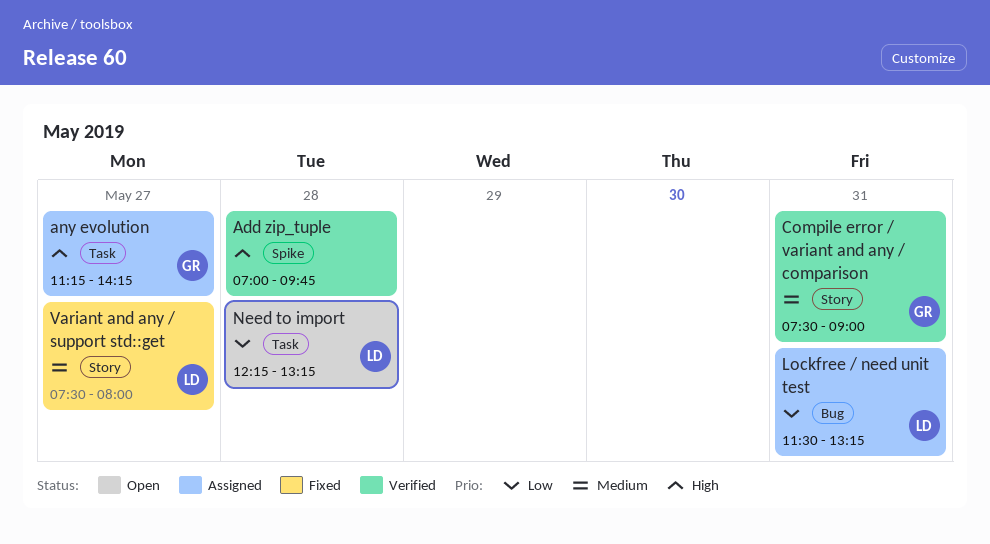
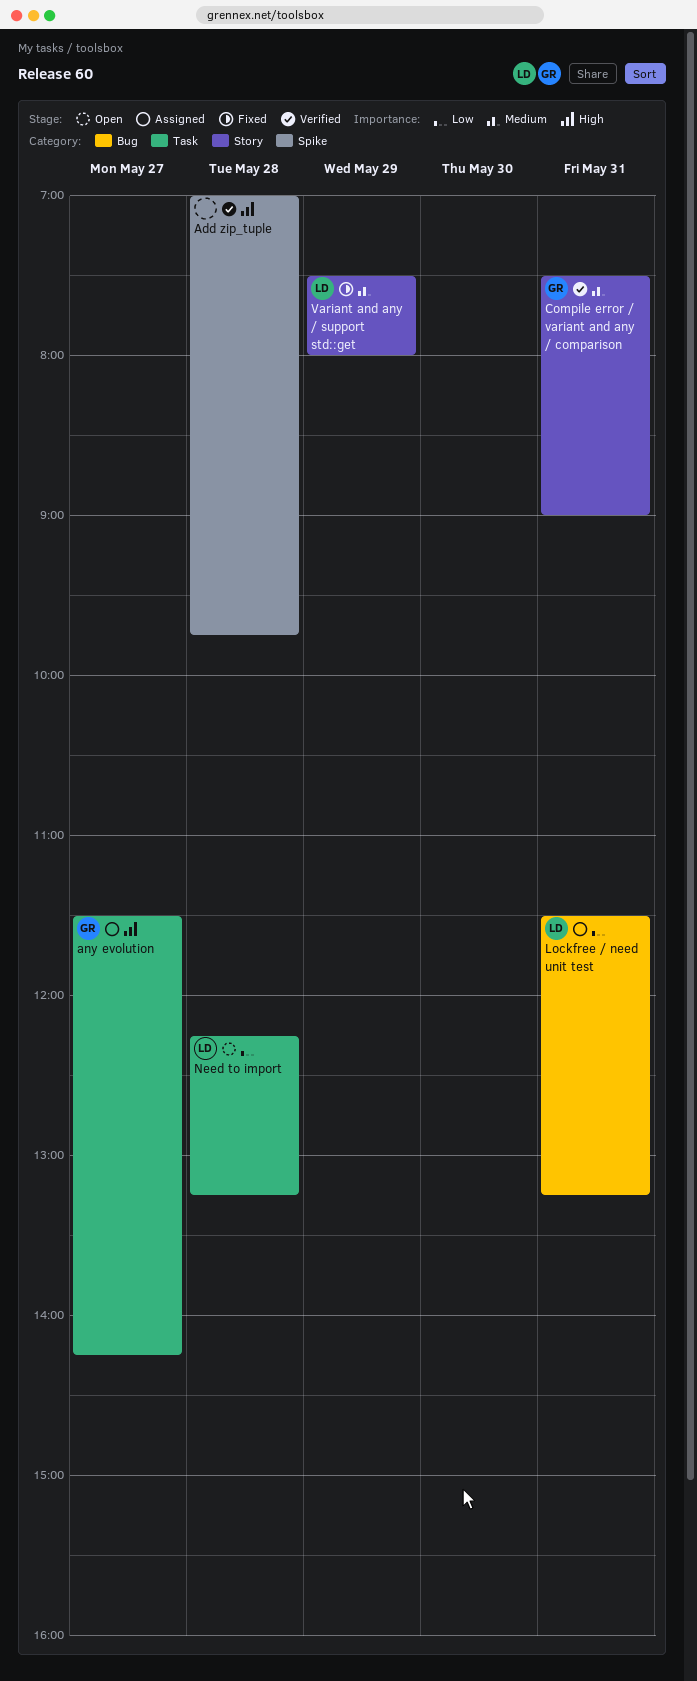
any evolution, begins: 11:15 -> 11:30
Variant and any / support std::get, day: May 27 -> May 29

